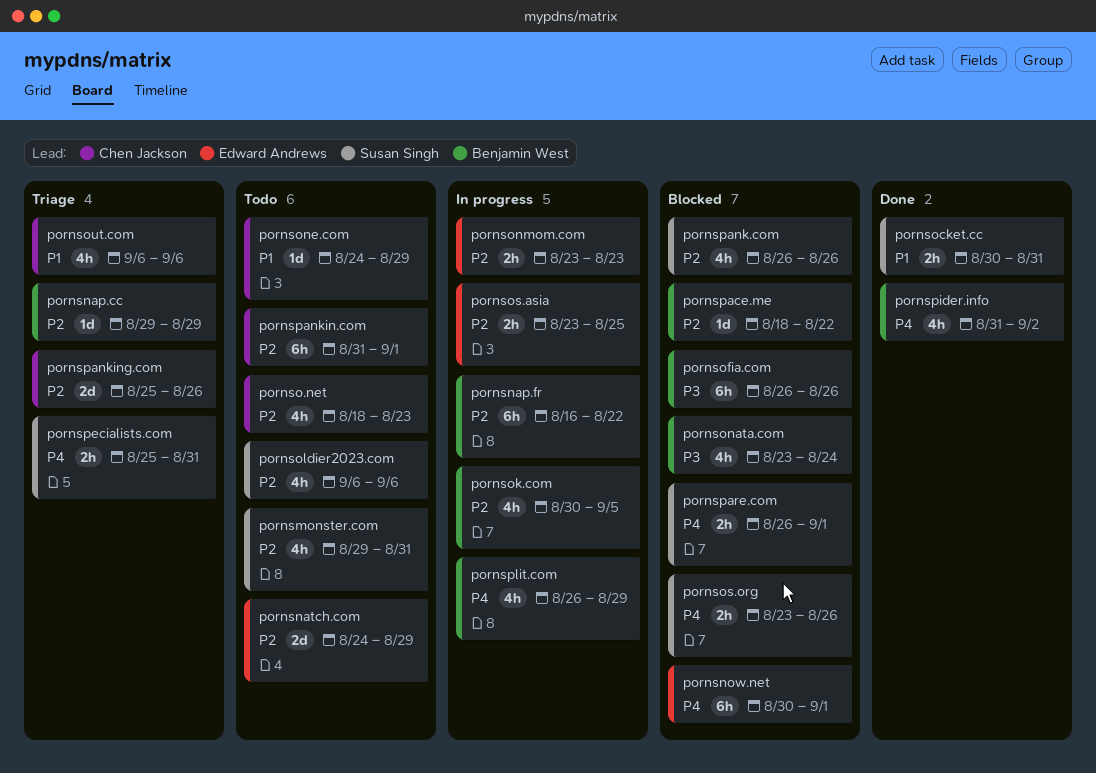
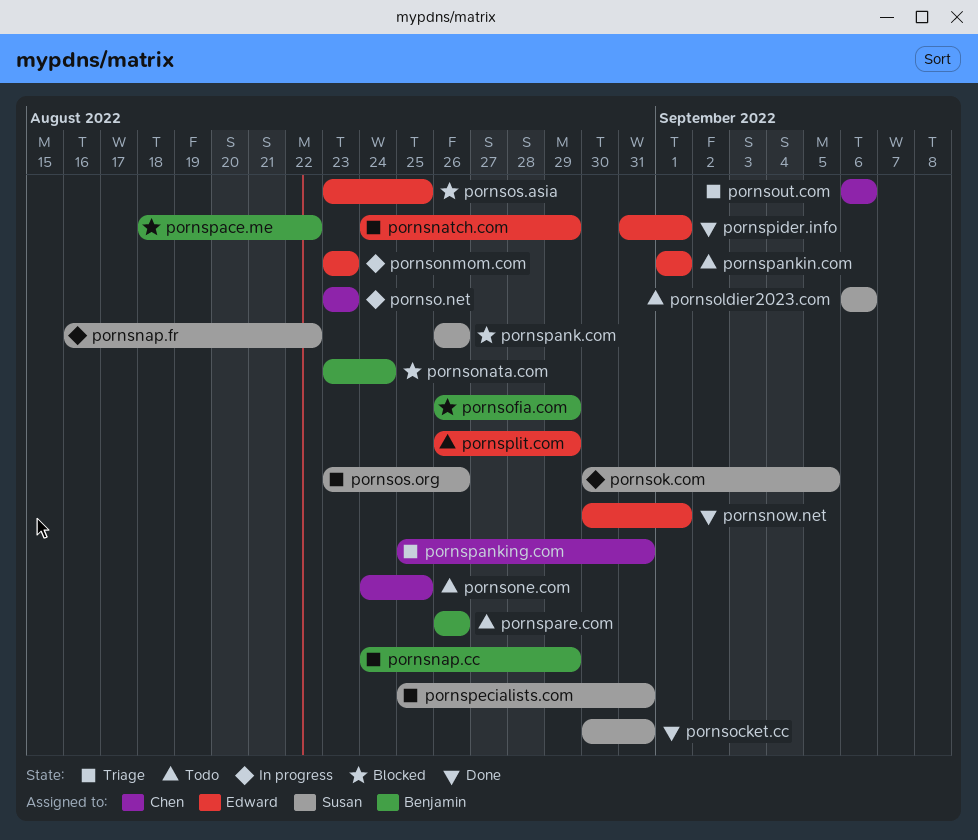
pornsmonster.com: present -> none
pornsnap.cc, start: Aug 29 -> Aug 24
pornsnap.fr, owner: Benjamin West -> Susan Singh
pornsnatch.com, status: Todo -> Triage
pornsnow.net, status: Blocked -> Done
pornso.net, status: Todo -> In progress
pornso.net, start: Aug 18 -> Aug 23
pornsofia.com, due: Aug 26 -> Aug 29
pornsok.com, owner: Benjamin West -> Susan Singh
pornsone.com, due: Aug 29 -> Aug 25
pornsos.asia, status: In progress -> Blocked
pornsos.org, status: Blocked -> Triage
pornspankin.com, owner: Chen Jackson -> Edward Andrews
pornspankin.com, start: Aug 31 -> Sep 1
pornspanking.com, due: Aug 26 -> Aug 31
pornspare.com, status: Blocked -> Todo
pornspare.com, owner: Susan Singh -> Benjamin West
pornspare.com, due: Sep 1 -> Aug 26
pornspider.info, owner: Benjamin West -> Edward Andrews
pornspider.info, due: Sep 2 -> Sep 1
pornsplit.com, status: In progress -> Todo
pornsplit.com, owner: Benjamin West -> Edward Andrews

